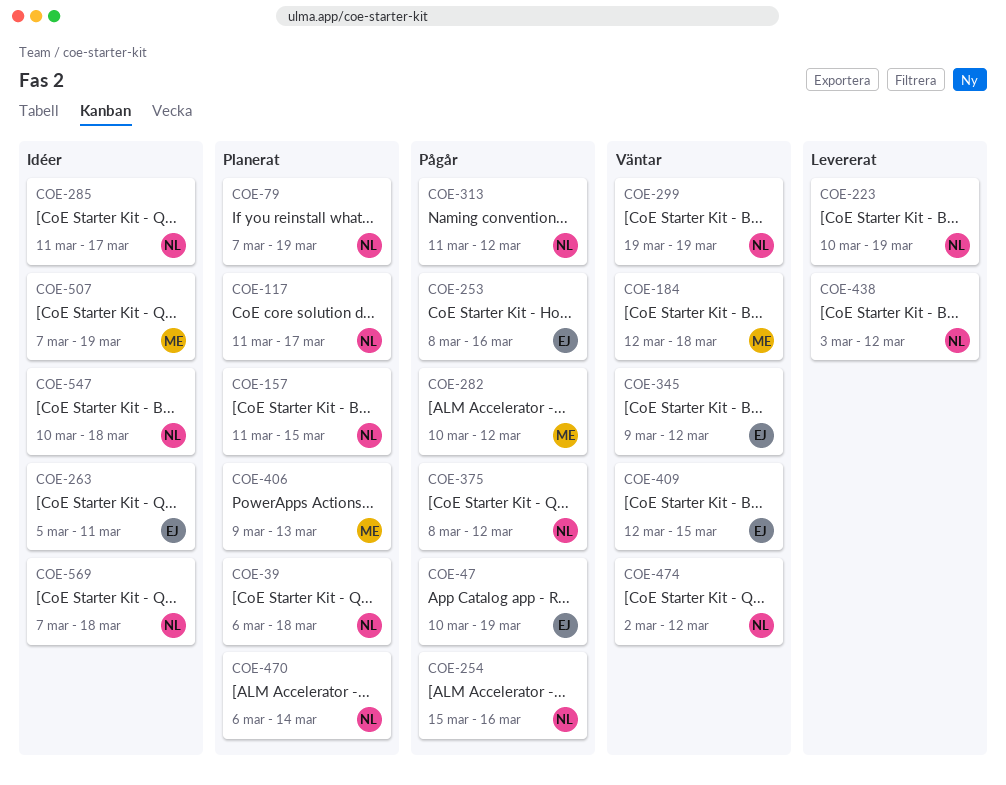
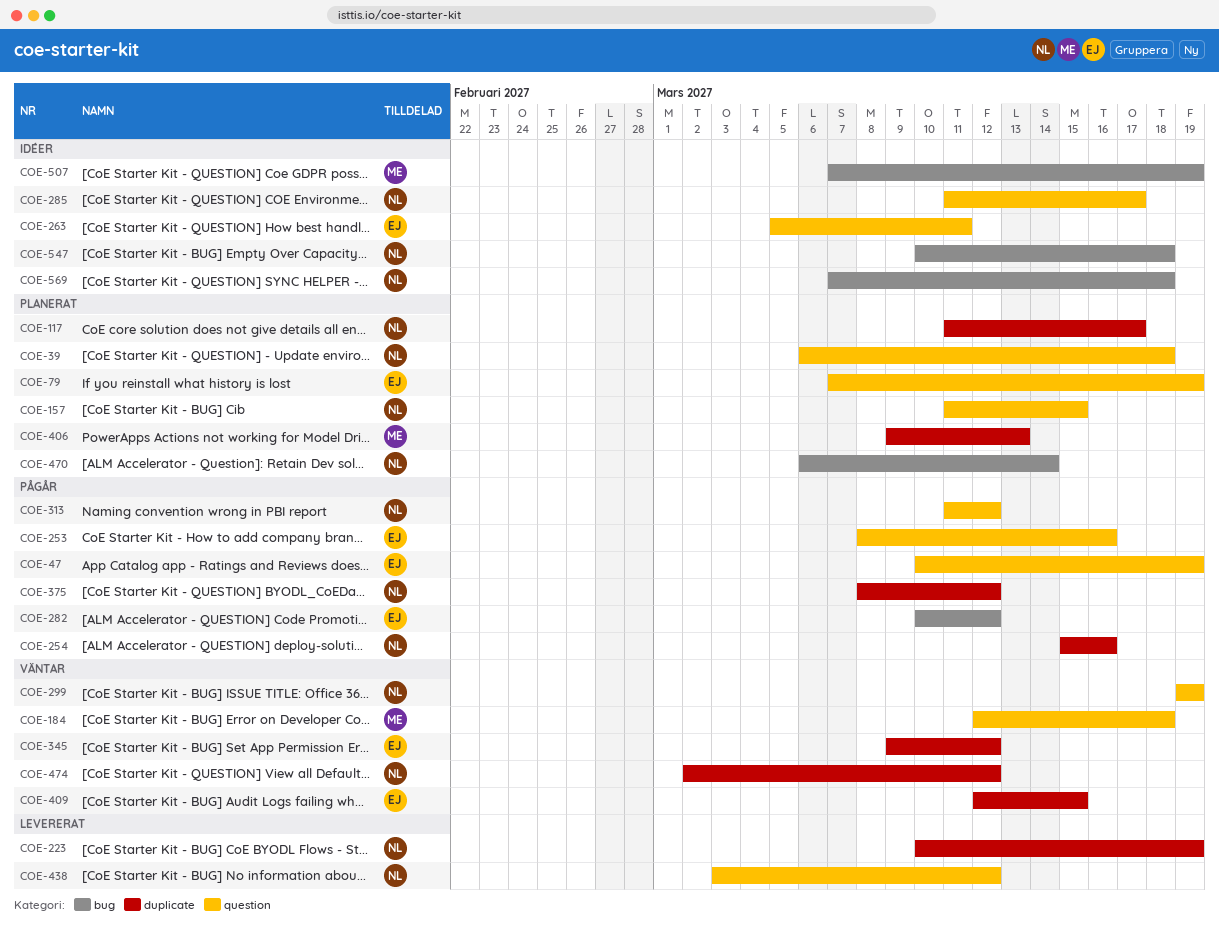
COE-79, owner: NL -> EJ
COE-282, owner: ME -> EJ

